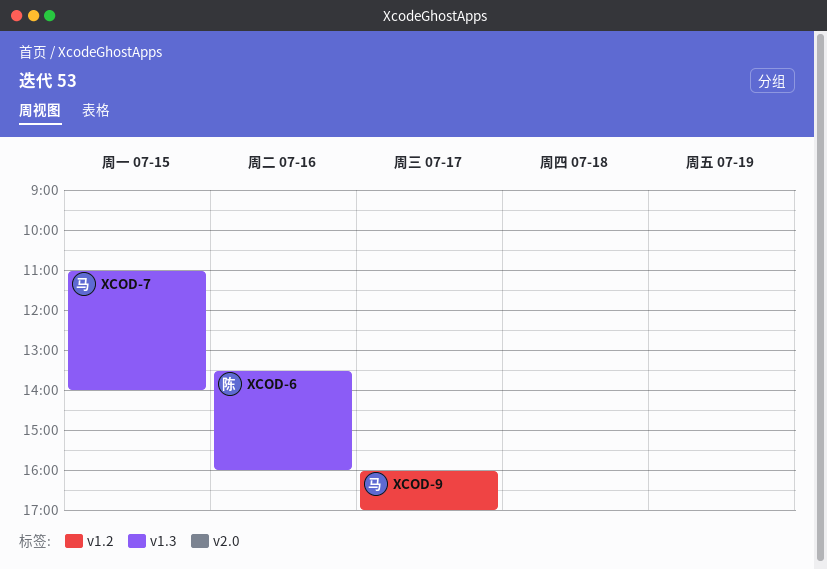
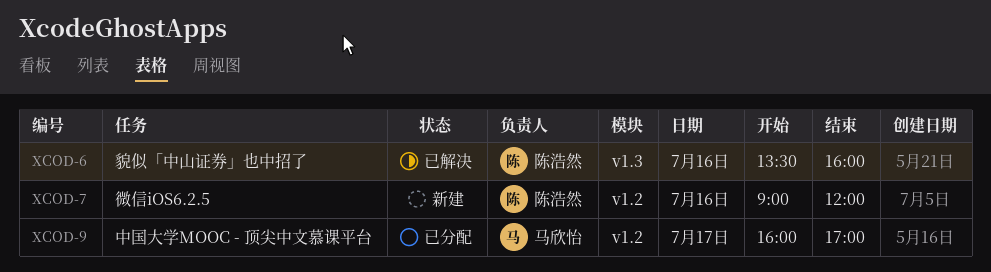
XCOD-7, owner: 马欣怡 -> 陈浩然
XCOD-7, label: v1.3 -> v1.2
XCOD-7, day: Jul 15 -> Jul 16
XCOD-7, begins: 11:00 -> 09:00
XCOD-7, ends: 14:00 -> 12:00

